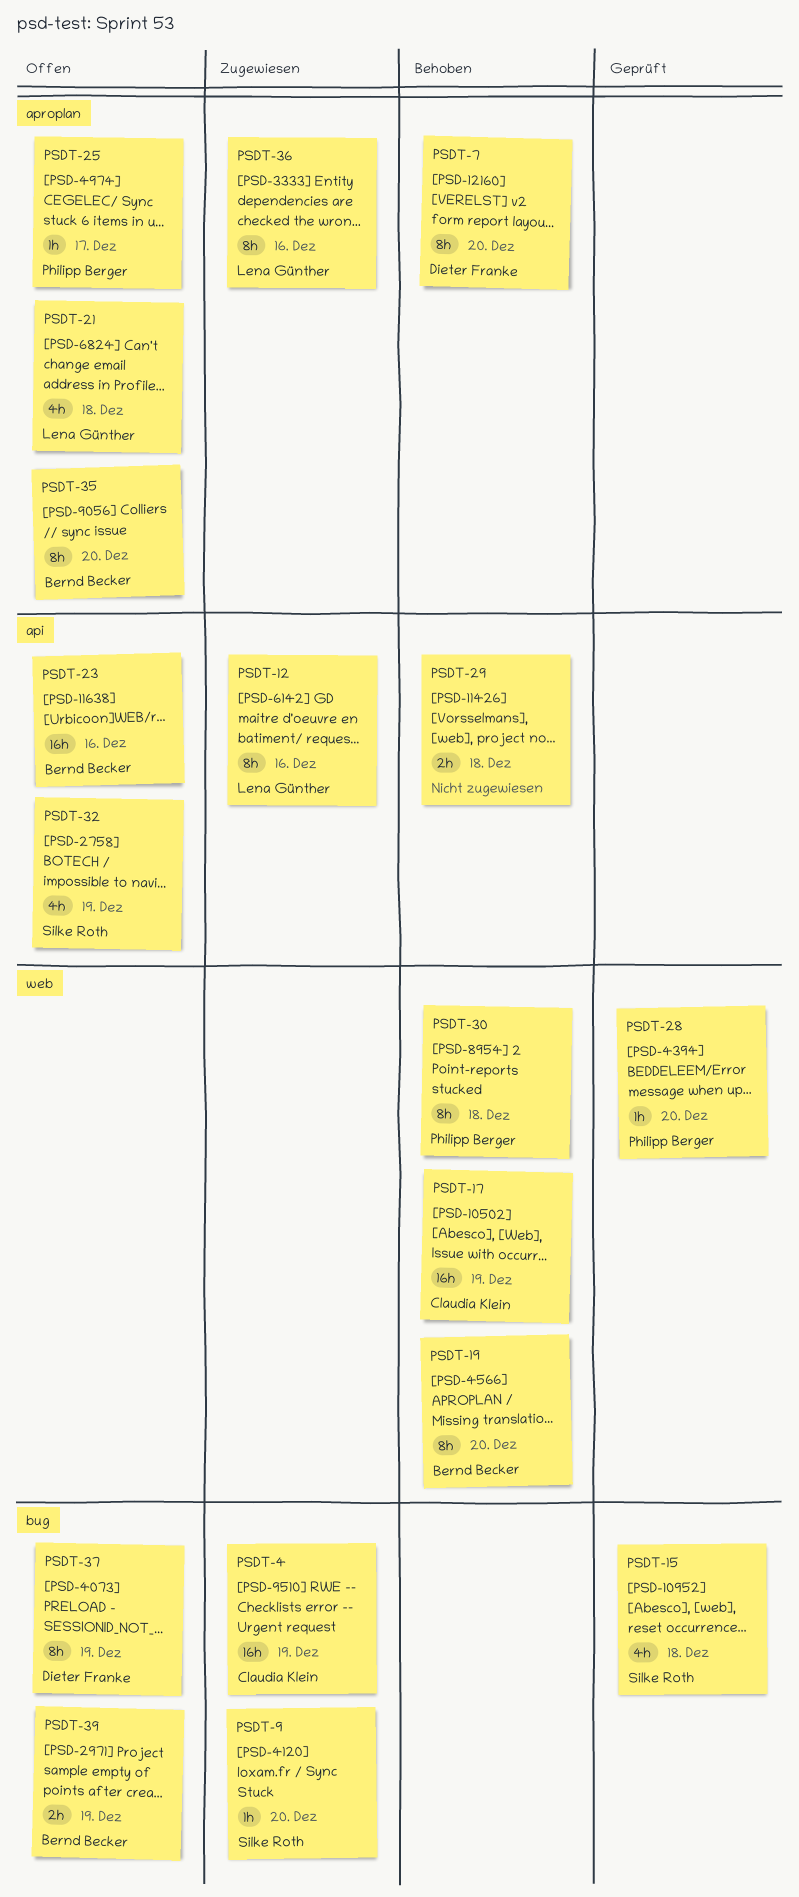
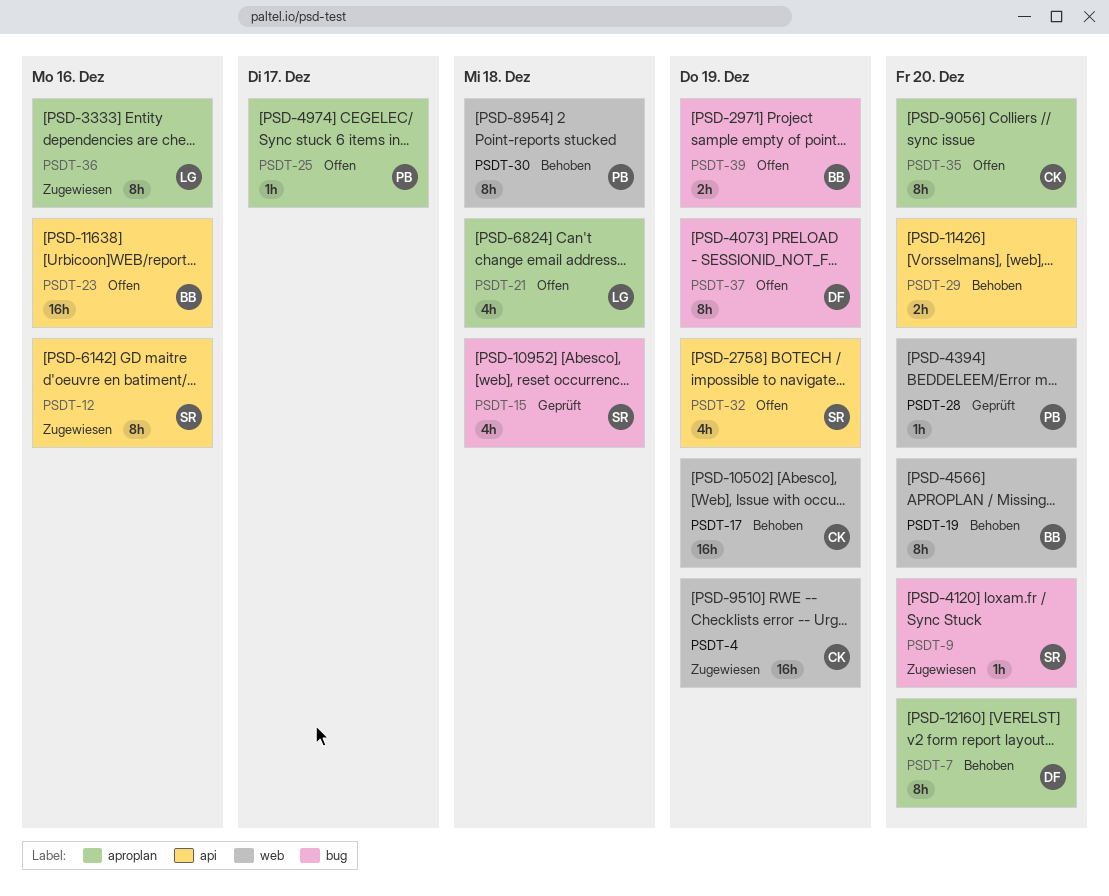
PSDT-4, label: bug -> web
PSDT-12, owner: Lena Günther -> Silke Roth
PSDT-29, due: Dec 18 -> Dec 20
PSDT-35, owner: Bernd Becker -> Claudia Klein

